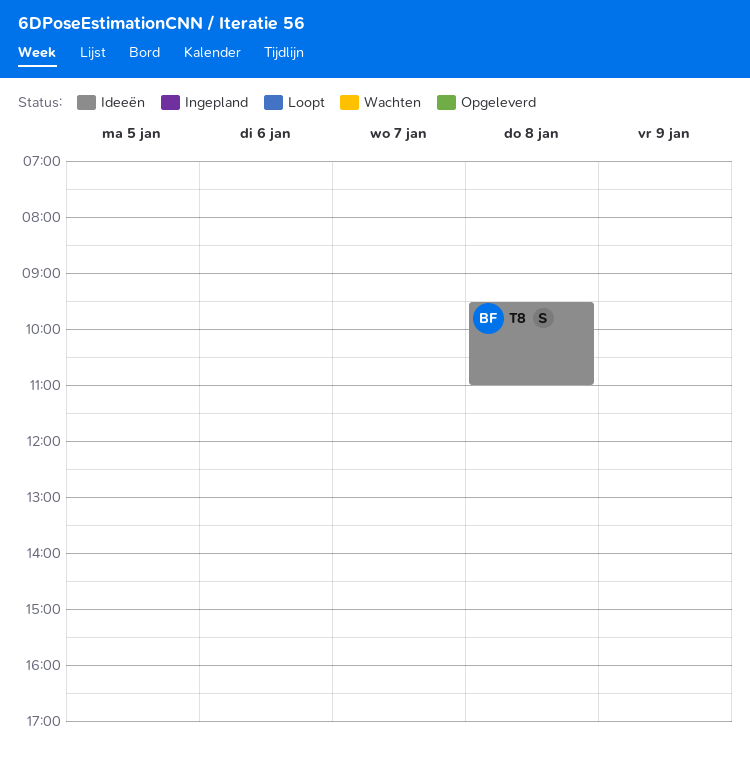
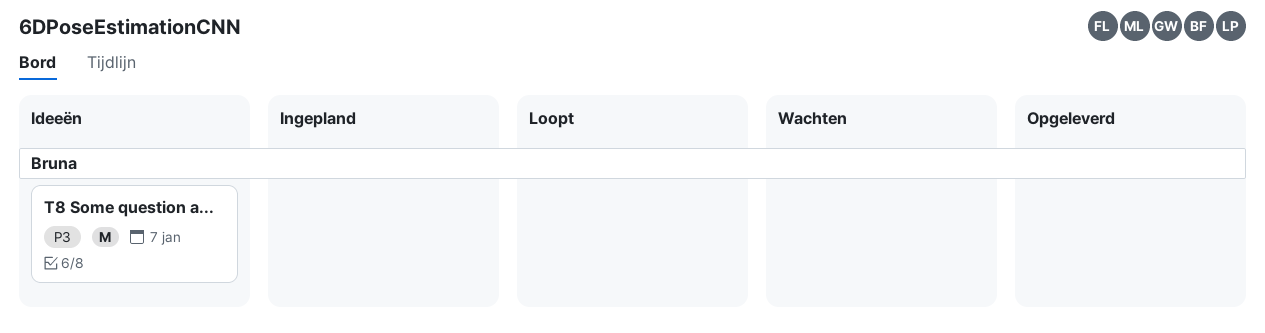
T8, estimate: S -> M
T8, day: Jan 8 -> Jan 7

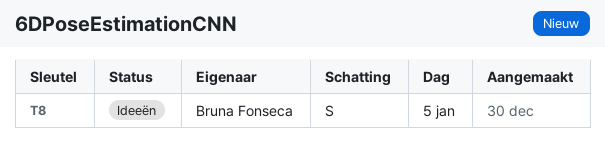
T8, estimate: M -> S
T8, day: Jan 7 -> Jan 5

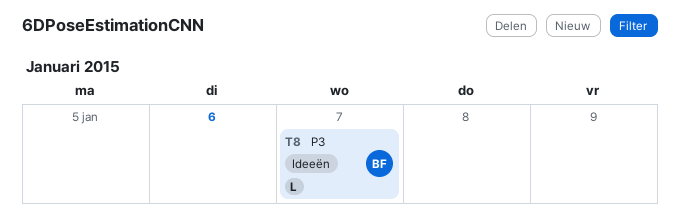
T8, estimate: S -> L
T8, day: Jan 5 -> Jan 7

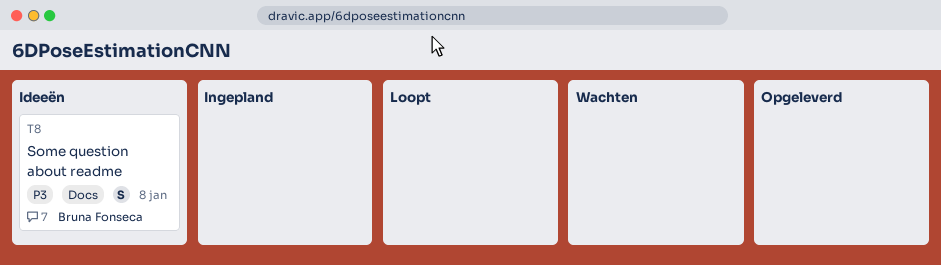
T8, estimate: L -> S
T8, day: Jan 7 -> Jan 8

